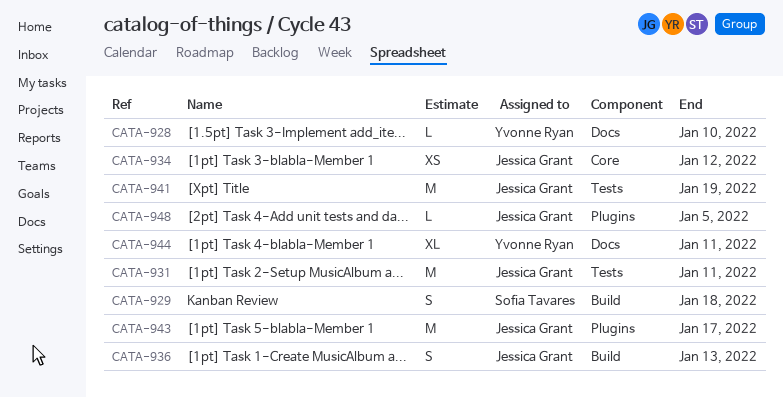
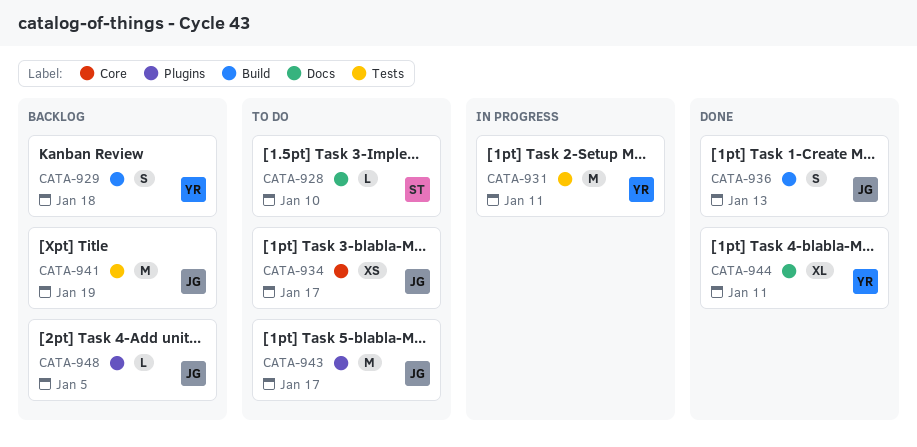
CATA-928, owner: Yvonne Ryan -> Sofia Tavares
CATA-929, owner: Sofia Tavares -> Yvonne Ryan
CATA-931, owner: Jessica Grant -> Yvonne Ryan
CATA-934, due: Jan 12 -> Jan 17

